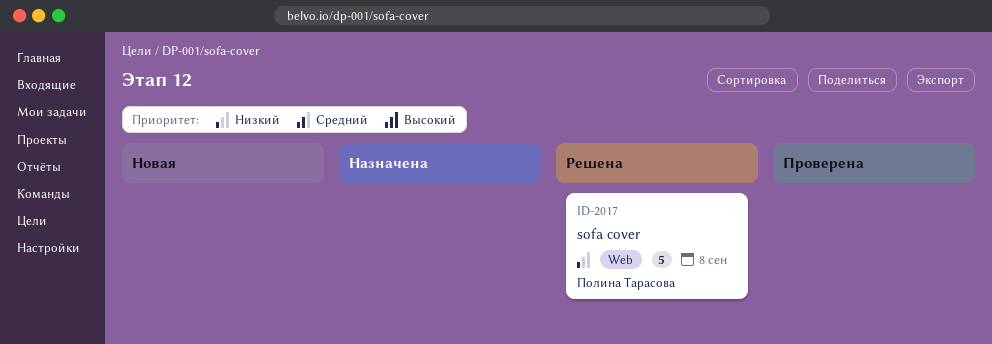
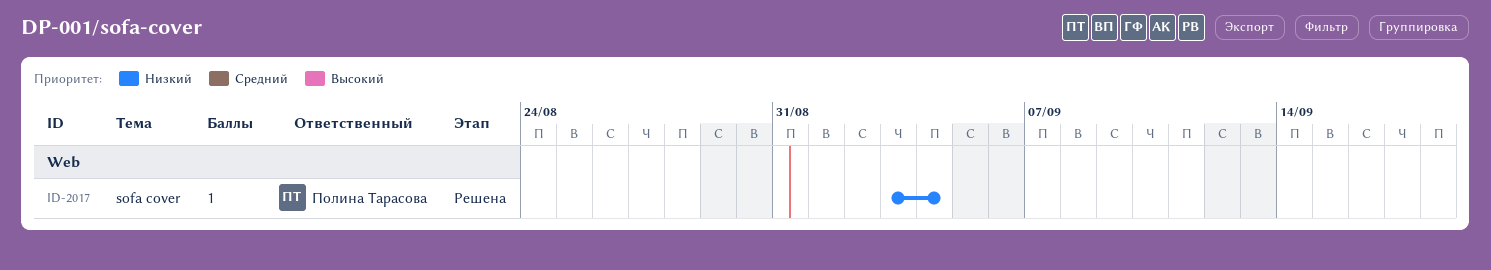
ID-2017, estimate: 5 -> 1
ID-2017, due: Sep 8 -> Sep 4

